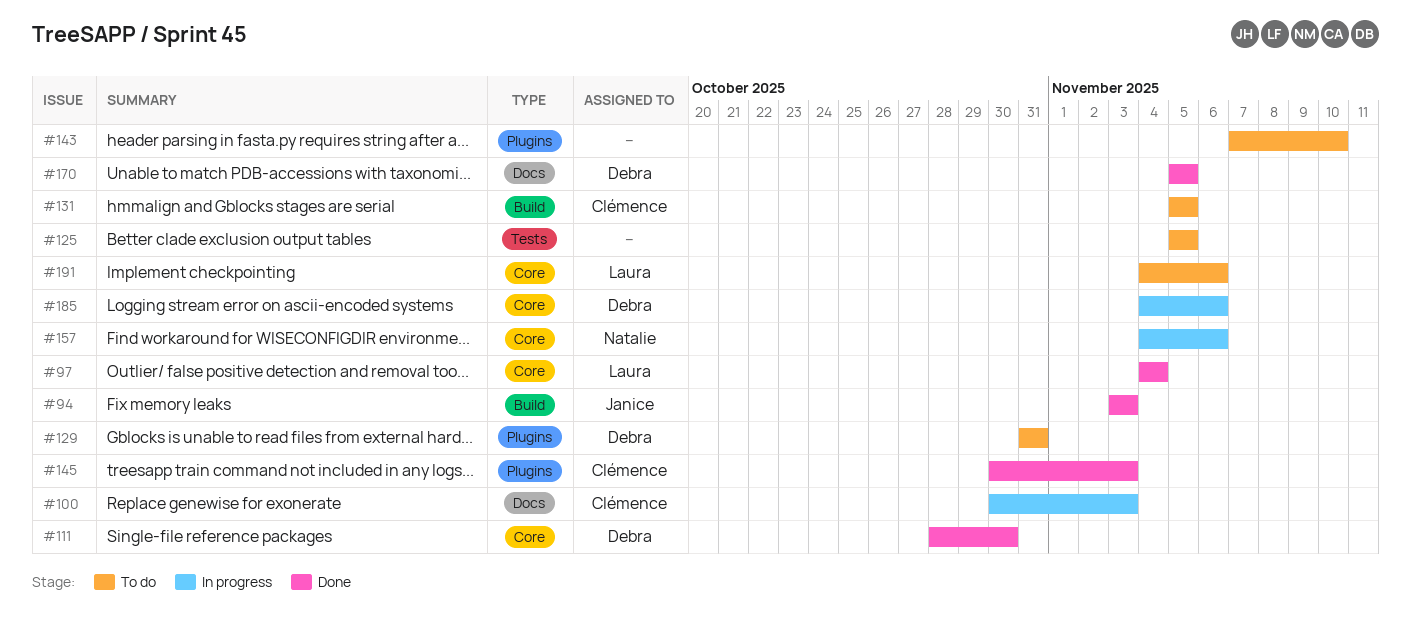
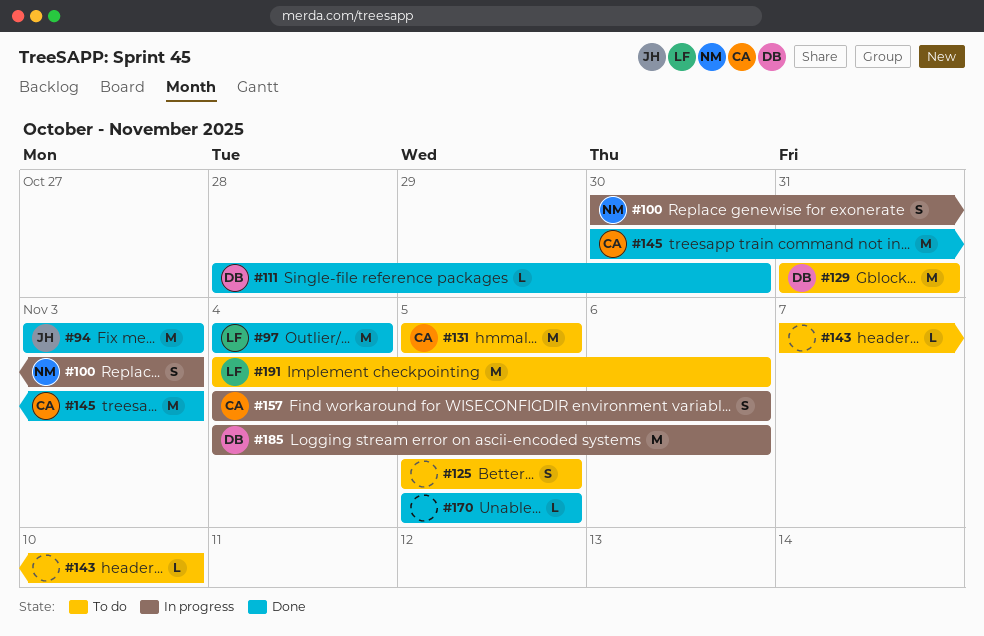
#100, owner: Clémence -> Natalie
#157, owner: Natalie -> Clémence
#170, owner: Debra -> none

